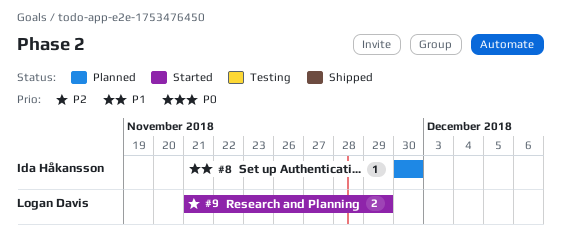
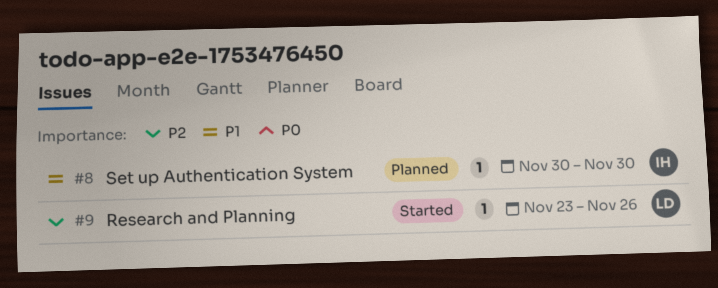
#9, estimate: 2 -> 1
#9, start: Nov 21 -> Nov 23
#9, due: Nov 29 -> Nov 26

